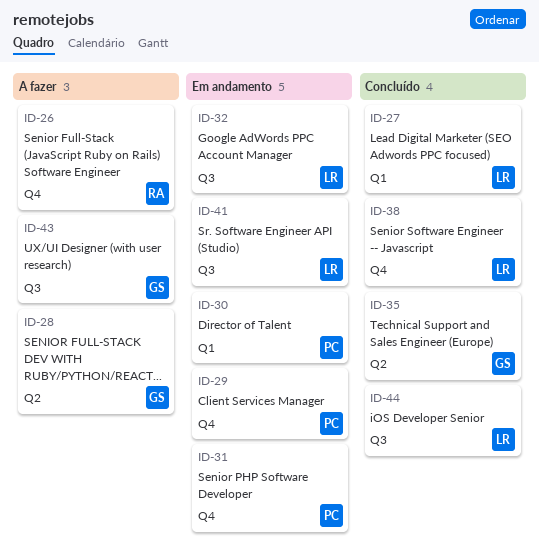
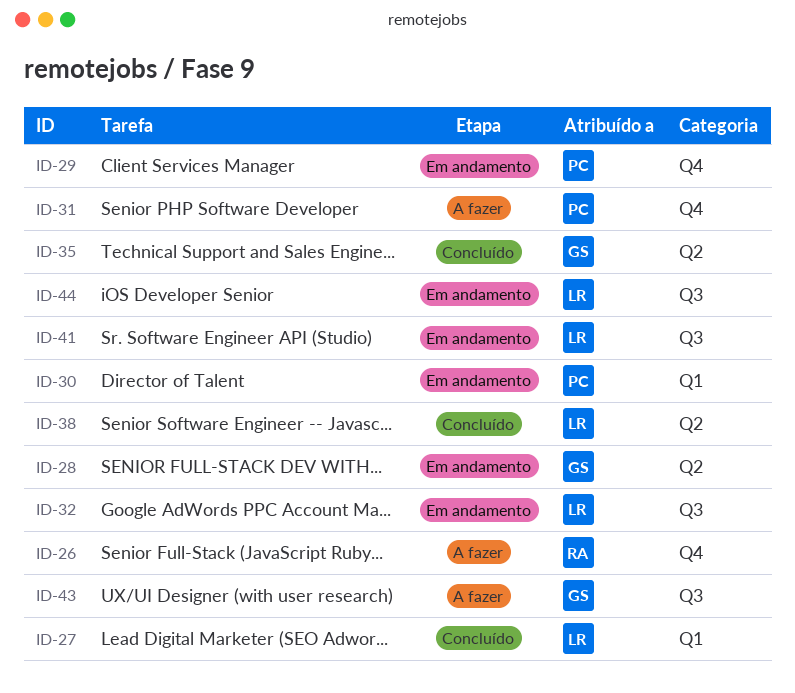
ID-28, status: A fazer -> Em andamento
ID-31, status: Em andamento -> A fazer
ID-38, label: Q4 -> Q2
ID-44, status: Concluído -> Em andamento

